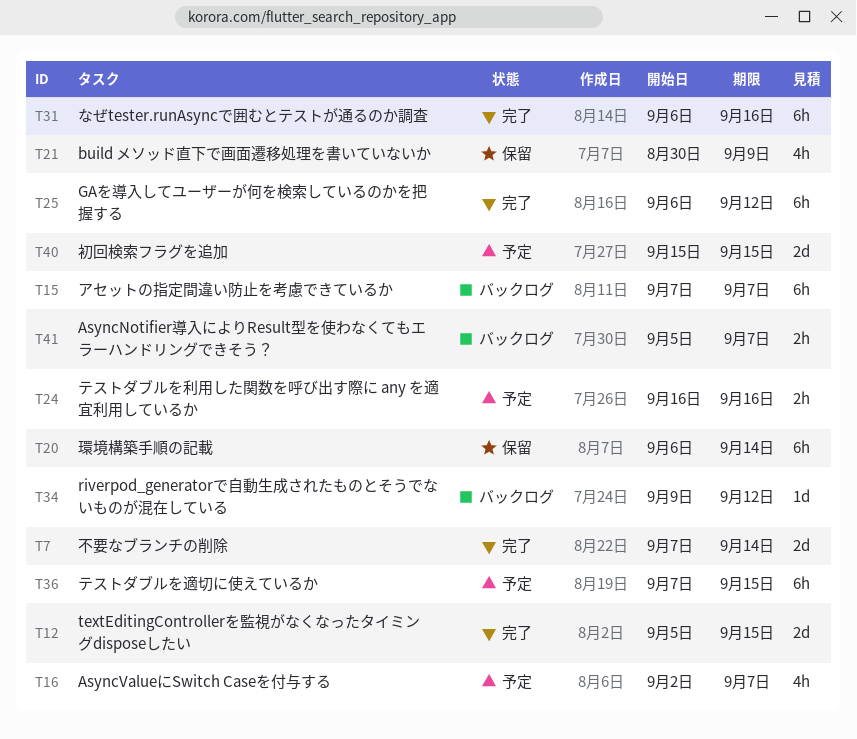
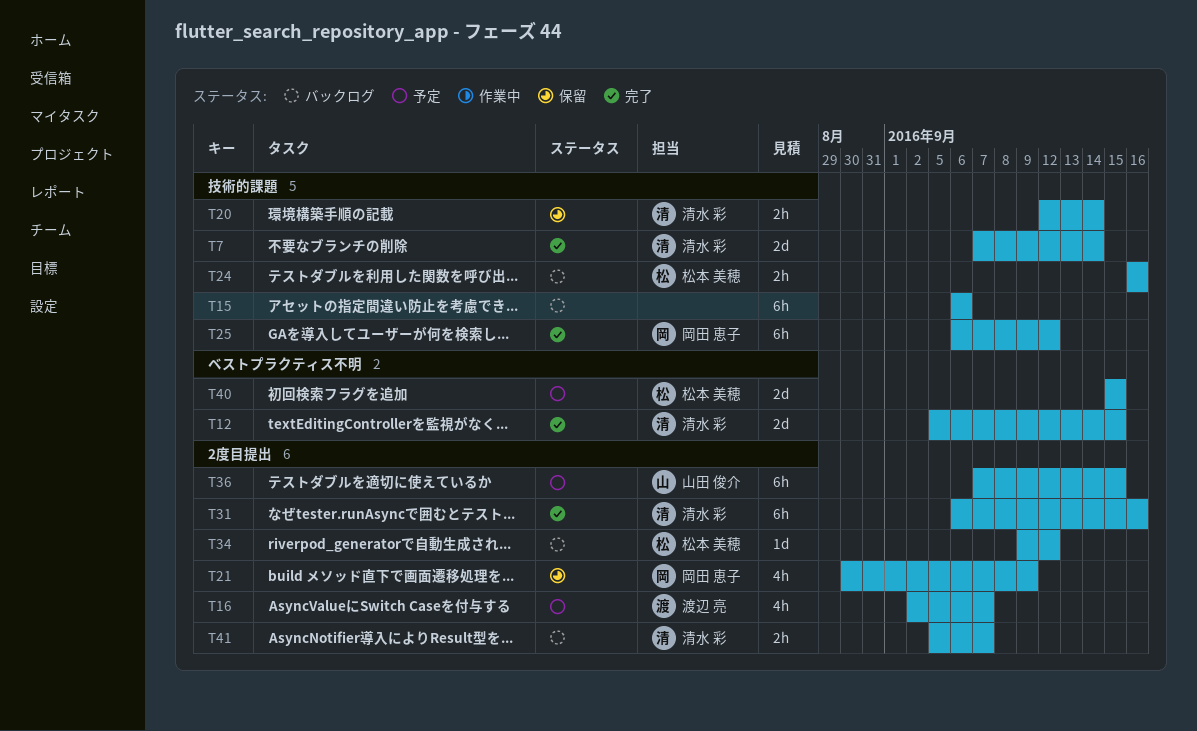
T15, start: Sep 7 -> Sep 6
T15, due: Sep 7 -> Sep 6
T20, estimate: 6h -> 2h
T20, start: Sep 6 -> Sep 12
T24, status: 予定 -> バックログ

